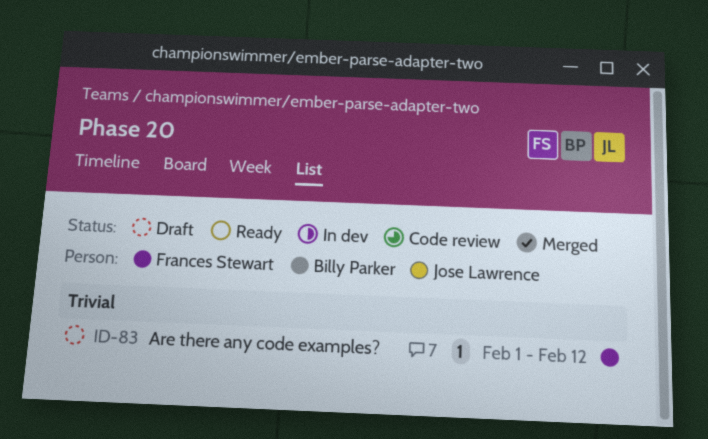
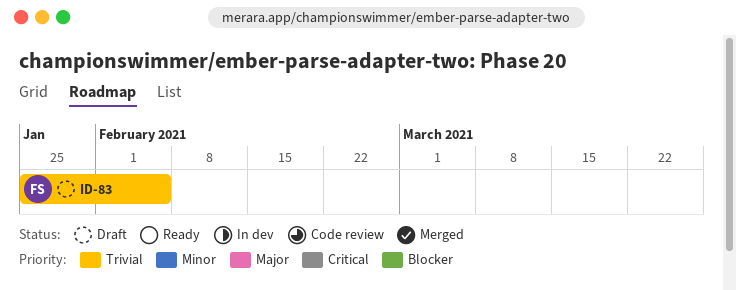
ID-83, start: Feb 1 -> Jan 25
ID-83, due: Feb 12 -> Feb 5

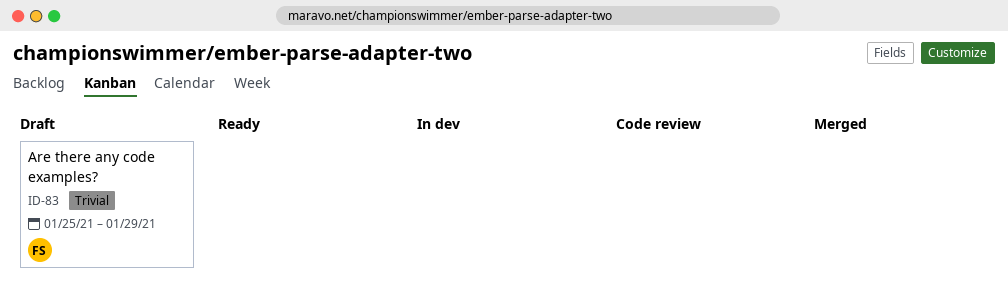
ID-83, due: Feb 5 -> Jan 29

